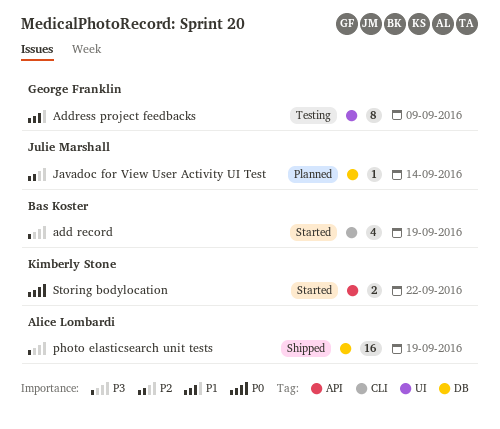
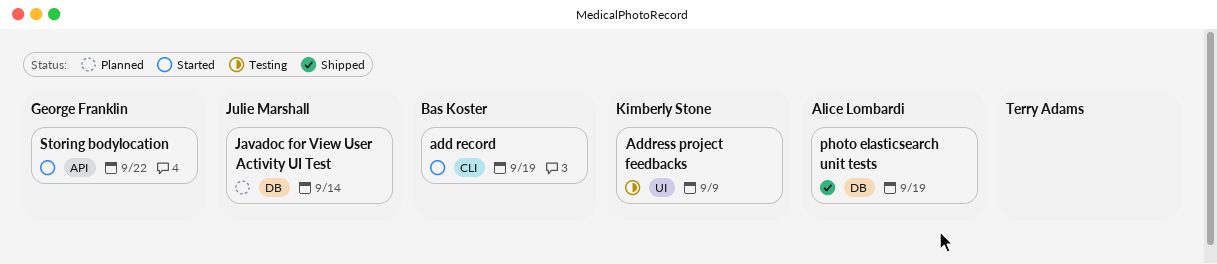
Address project feedbacks, owner: George Franklin -> Kimberly Stone
Storing bodylocation, owner: Kimberly Stone -> George Franklin

